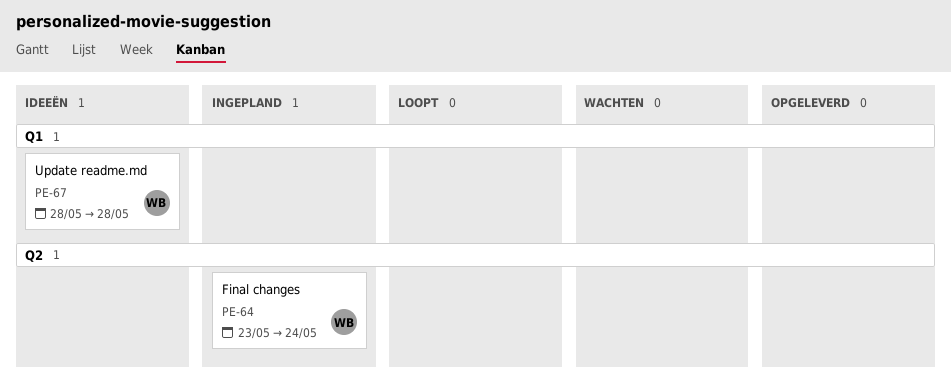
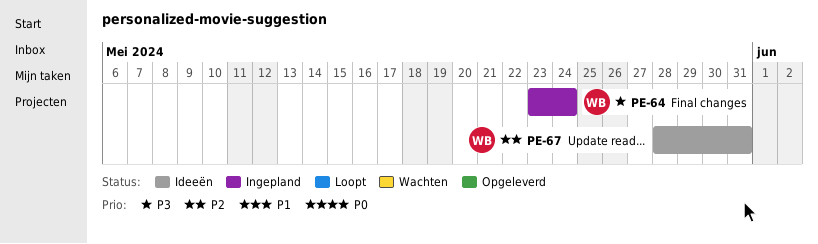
PE-67, due: May 28 -> May 31

